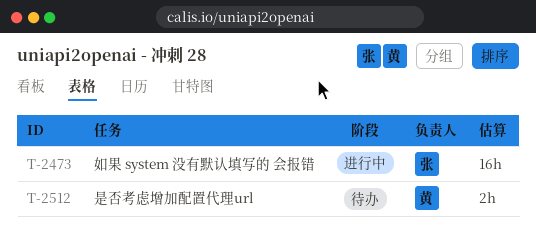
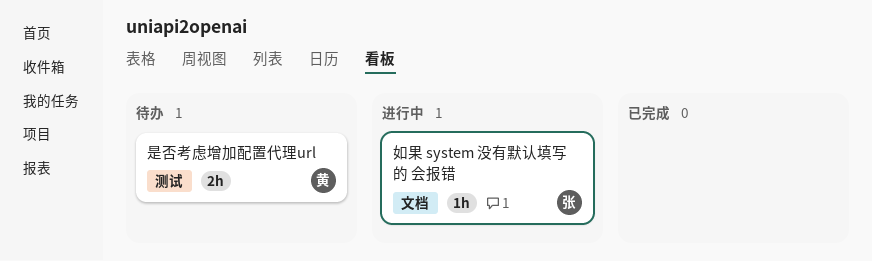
如果 system 没有默认填写的 会报错, estimate: 16h -> 1h

